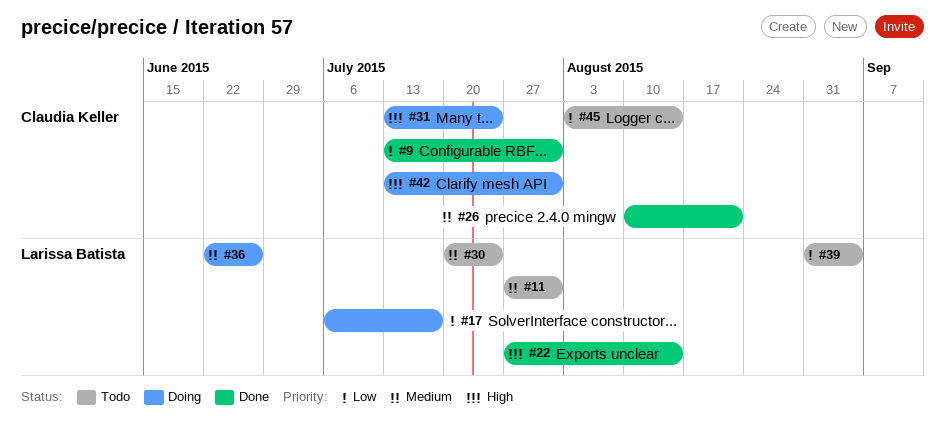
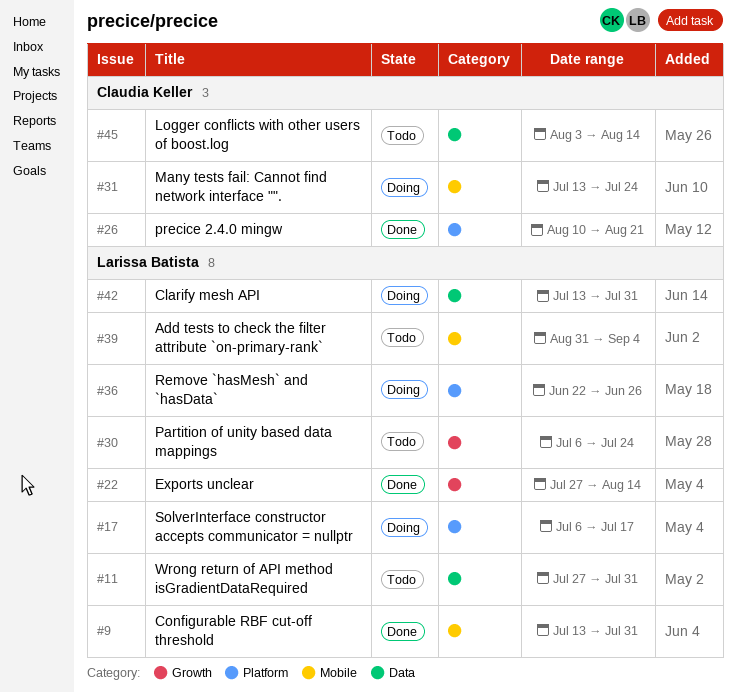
#9, owner: Claudia Keller -> Larissa Batista
#30, start: Jul 20 -> Jul 6
#42, owner: Claudia Keller -> Larissa Batista

